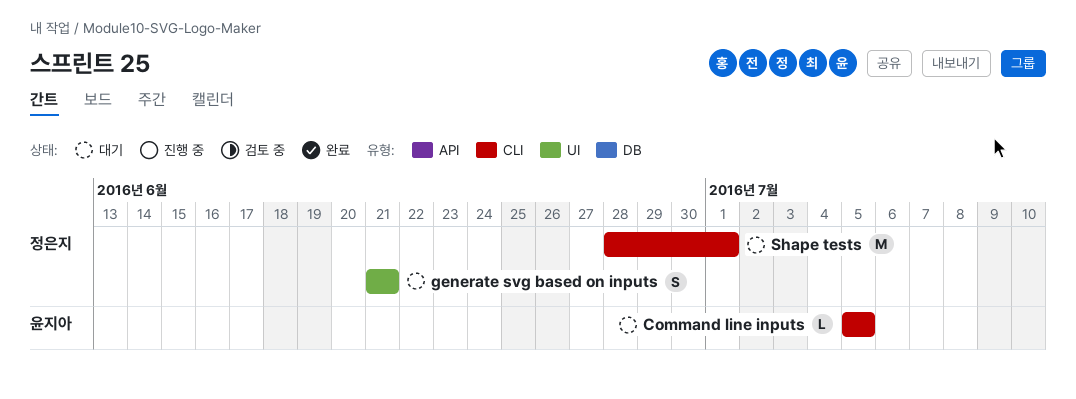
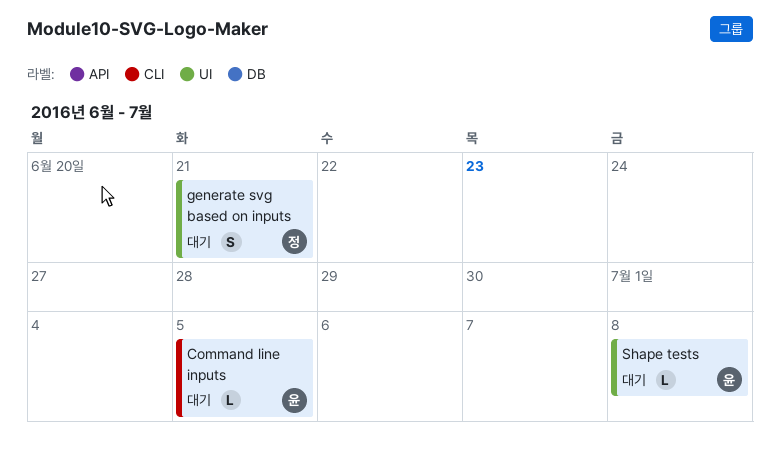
Shape tests, owner: 정은지 -> 윤지아
Shape tests, label: CLI -> UI
Shape tests, estimate: M -> L
Shape tests, due: Jul 1 -> Jul 8

